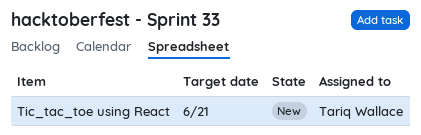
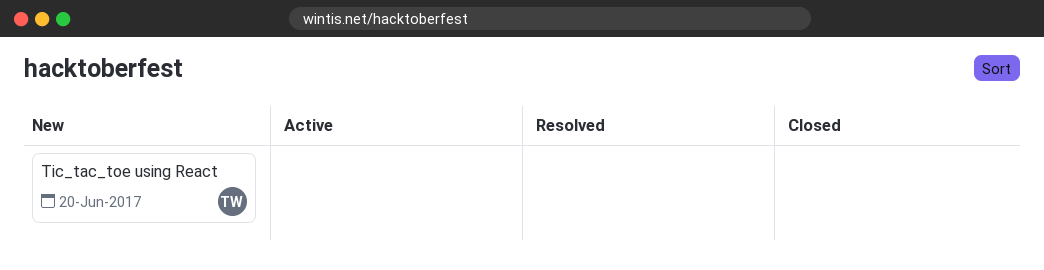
Tic_tac_toe using React, due: Jun 21 -> Jun 20

